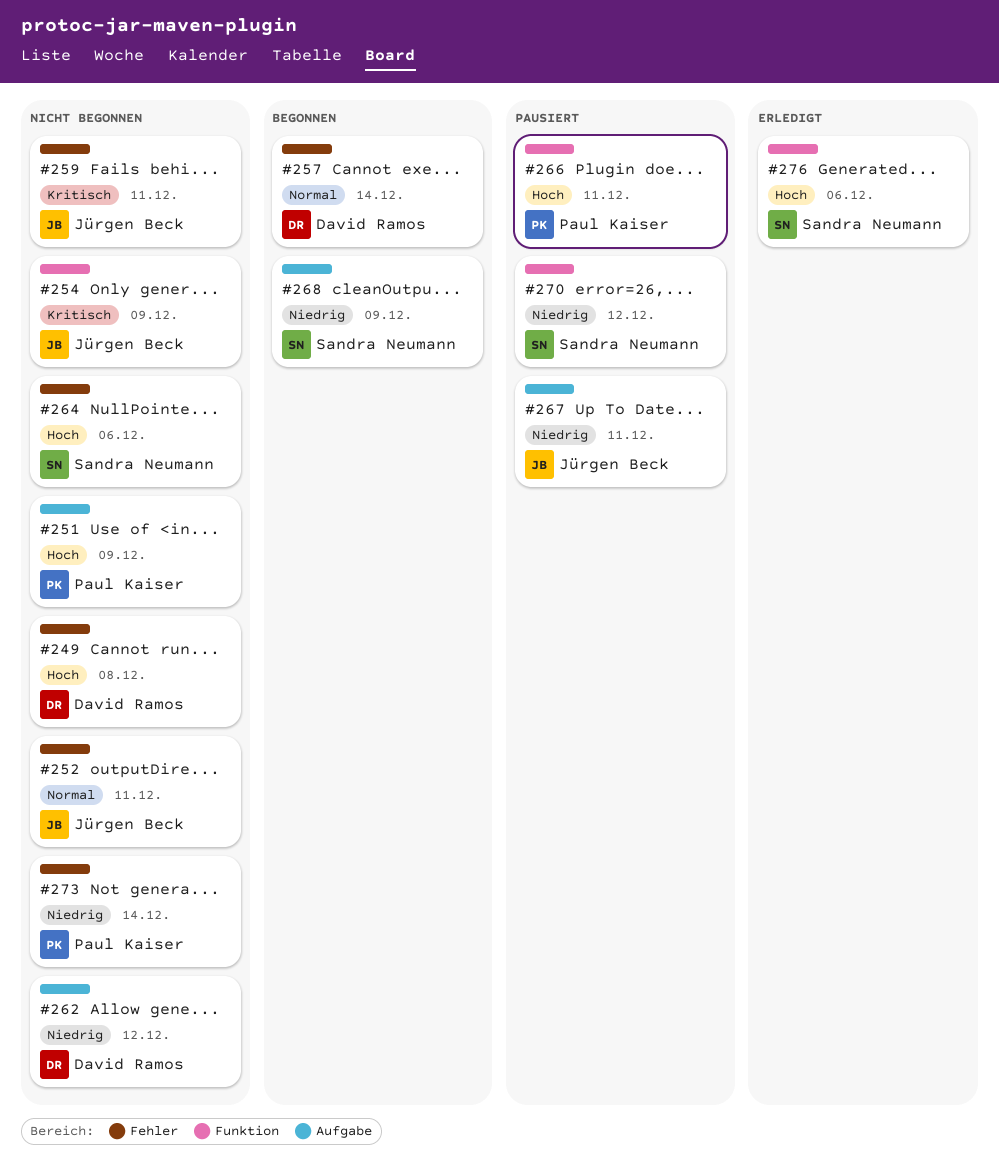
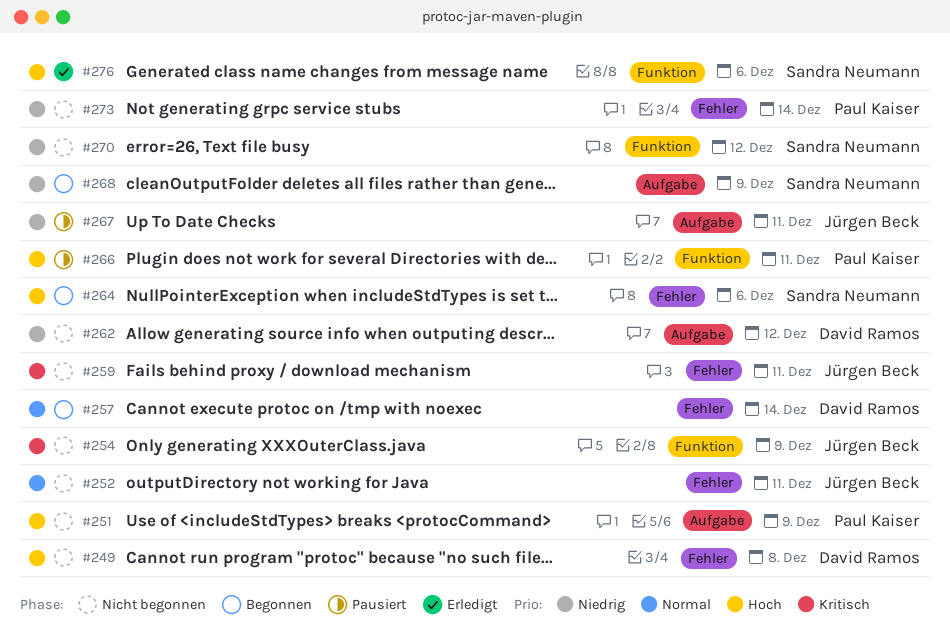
#264, status: Nicht begonnen -> Begonnen
#270, status: Pausiert -> Nicht begonnen

